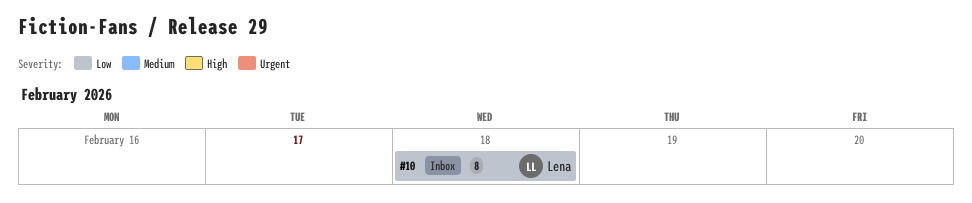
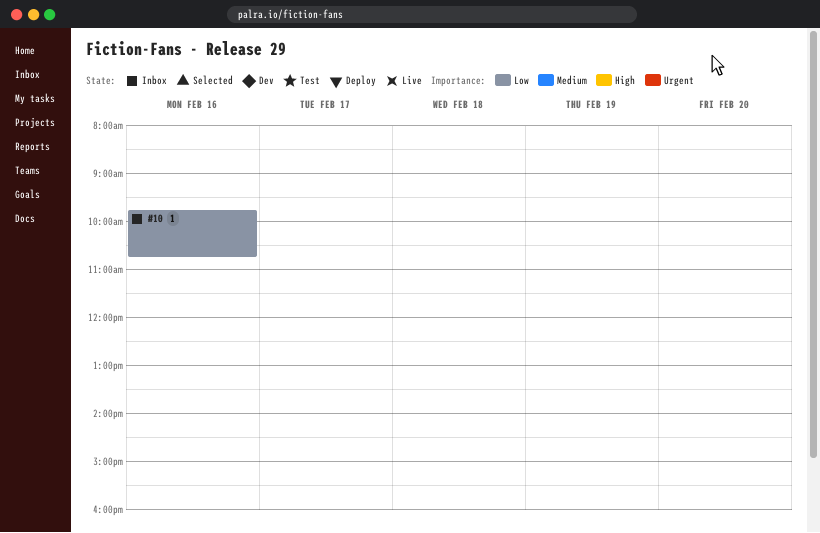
#10, estimate: 8 -> 1
#10, day: Feb 18 -> Feb 16

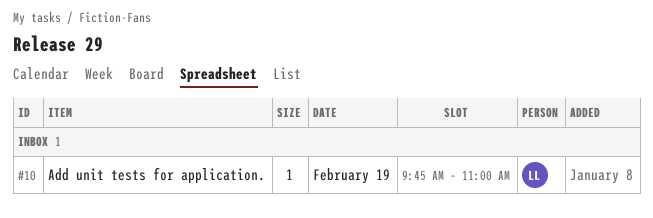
#10, day: Feb 16 -> Feb 19
#10, ends: 10:45 -> 11:00

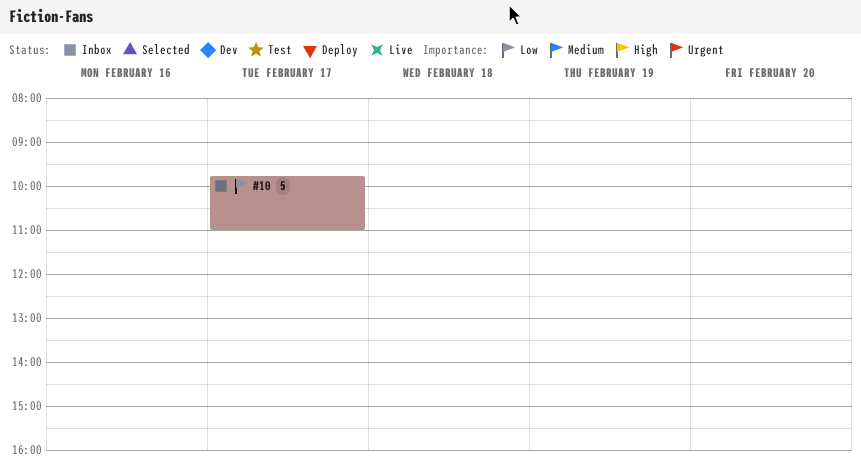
#10, estimate: 1 -> 5
#10, day: Feb 19 -> Feb 17

